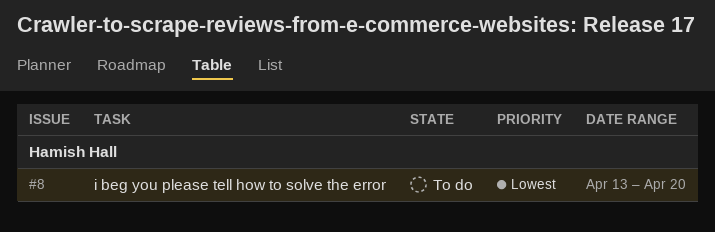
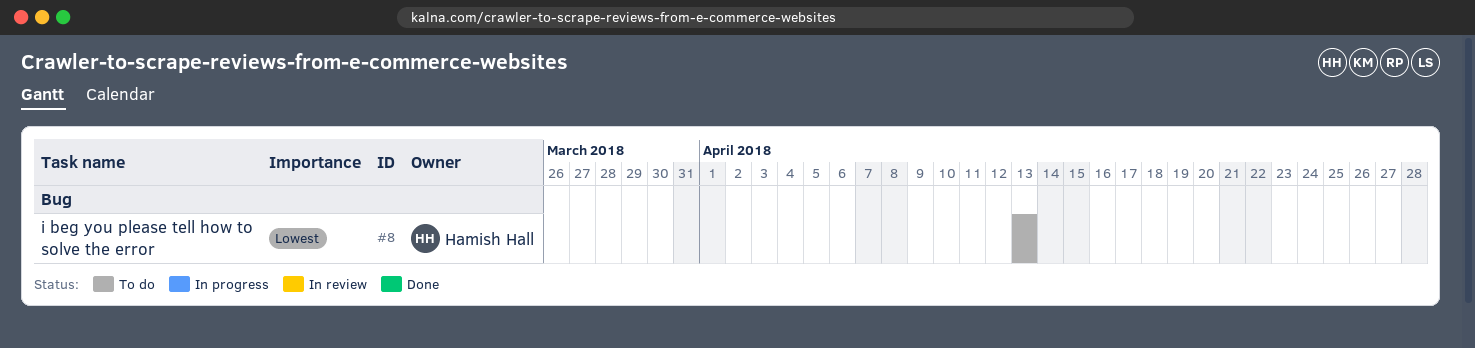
#8, due: Apr 20 -> Apr 13

